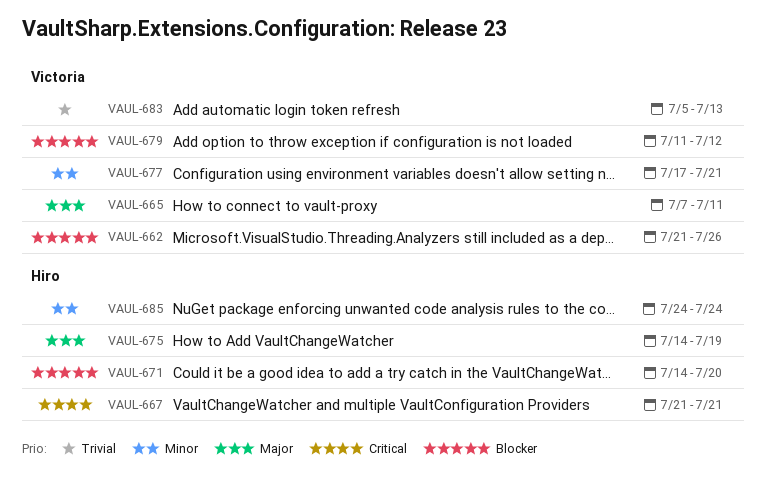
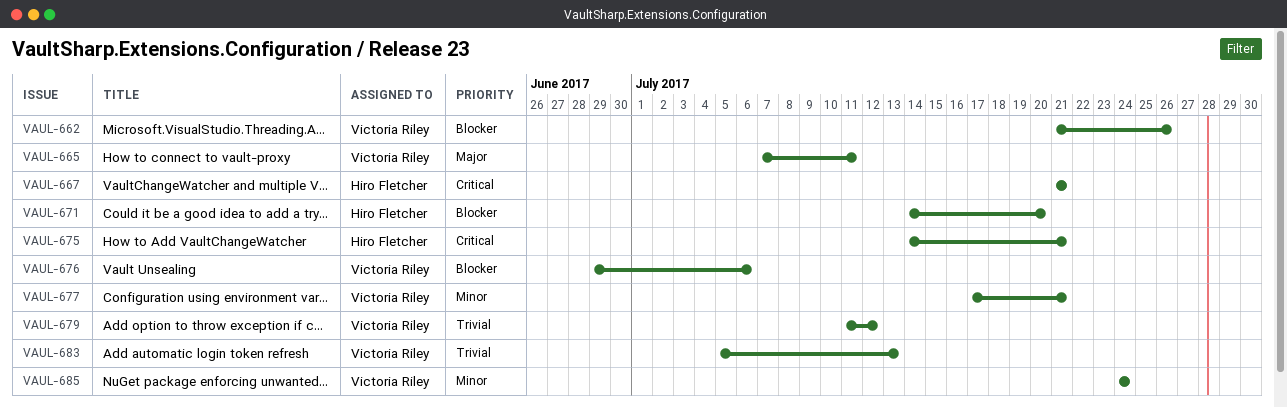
VAUL-675, priority: Major -> Critical
VAUL-675, due: Jul 19 -> Jul 21
VAUL-676: none -> present
VAUL-679, priority: Blocker -> Trivial
VAUL-685, owner: Hiro Fletcher -> Victoria Riley

